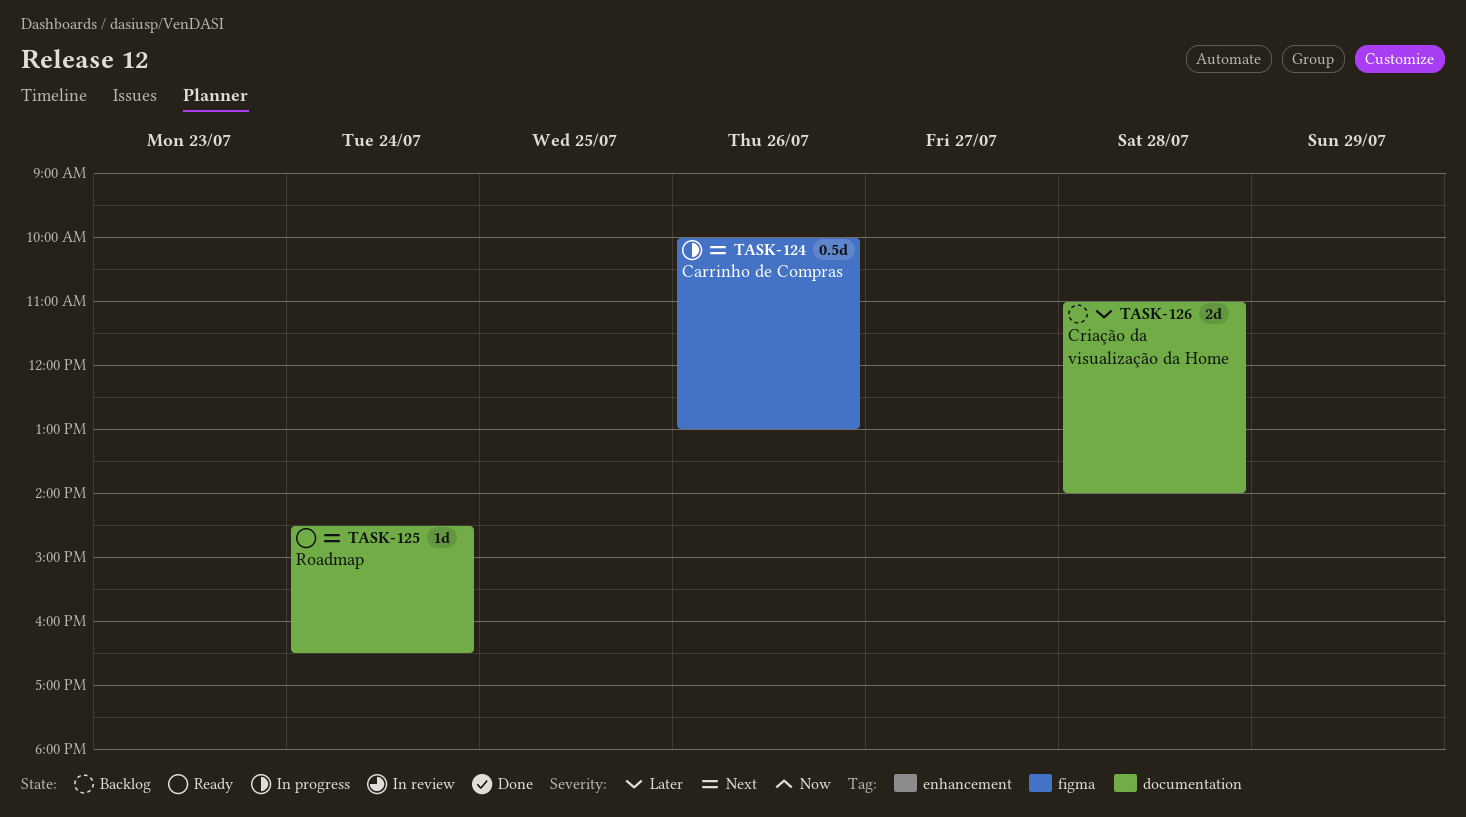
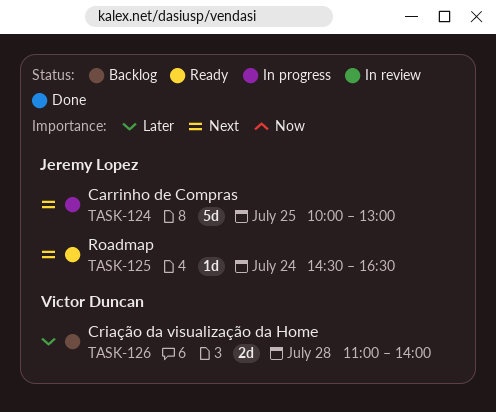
TASK-124, estimate: 0.5d -> 5d
TASK-124, day: Jul 26 -> Jul 25

